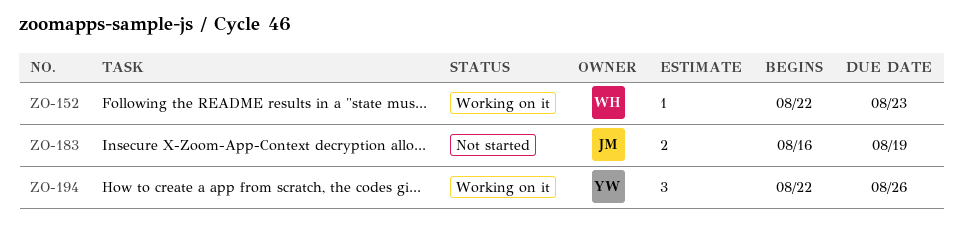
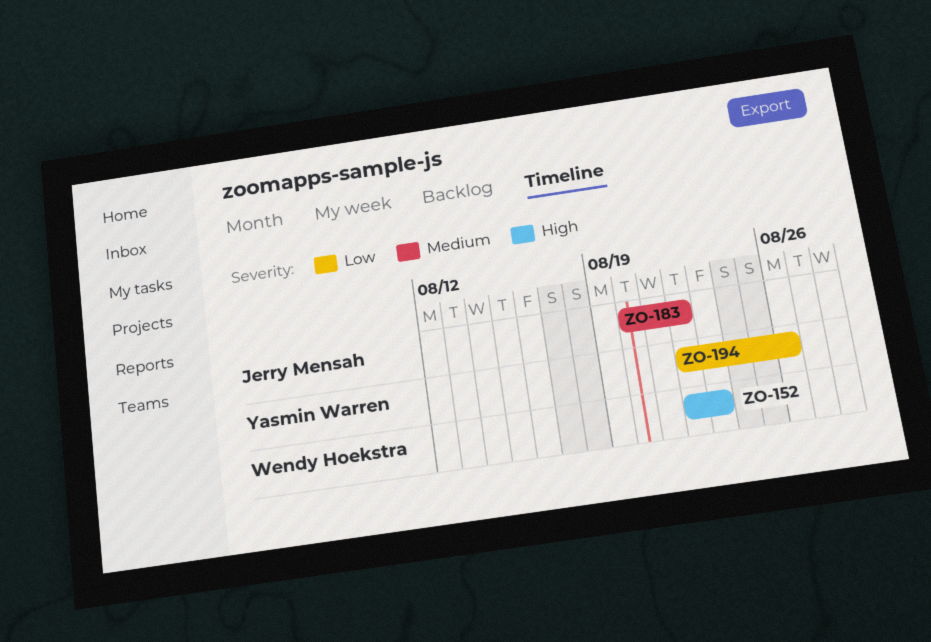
ZO-183, start: Aug 16 -> Aug 20
ZO-183, due: Aug 19 -> Aug 22

